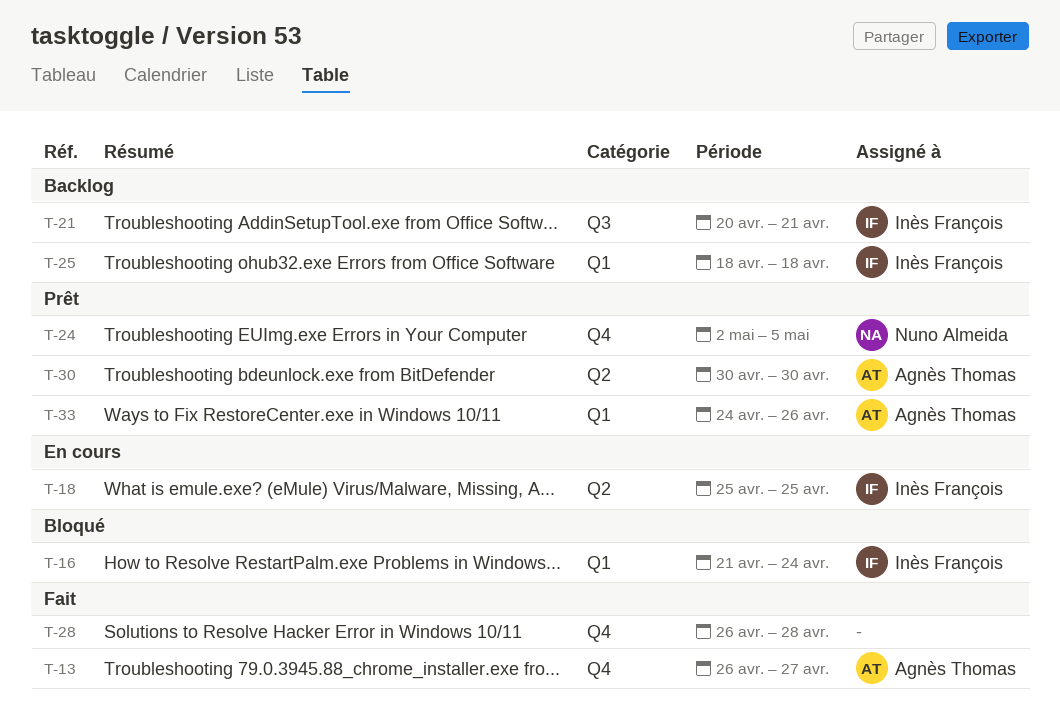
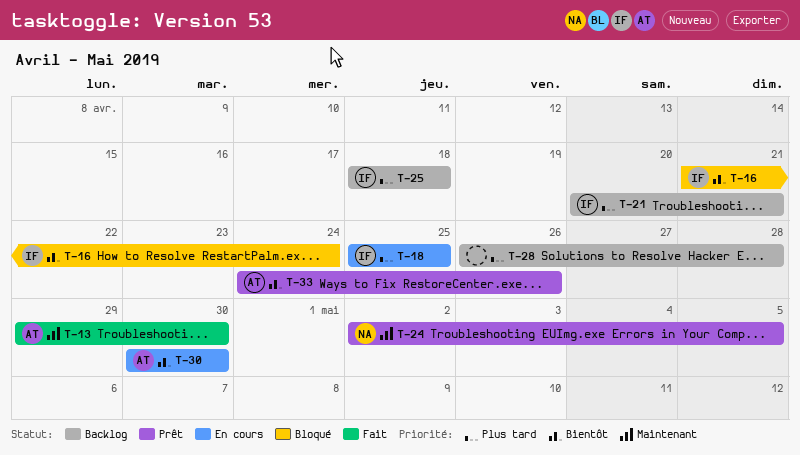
T-13, start: Apr 26 -> Apr 29
T-13, due: Apr 27 -> Apr 30
T-28, status: Fait -> Backlog
T-30, status: Prêt -> En cours

